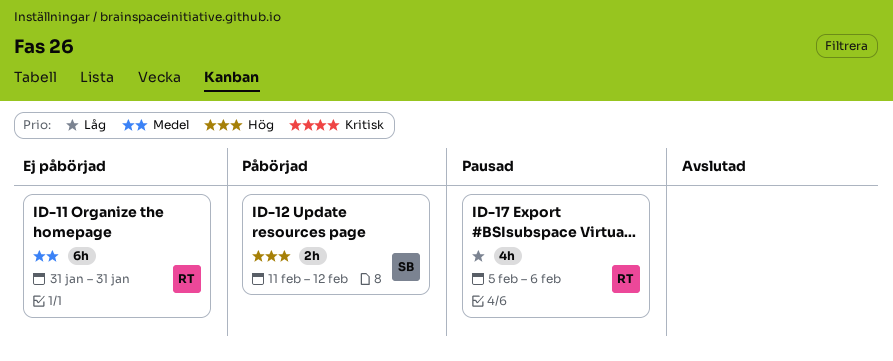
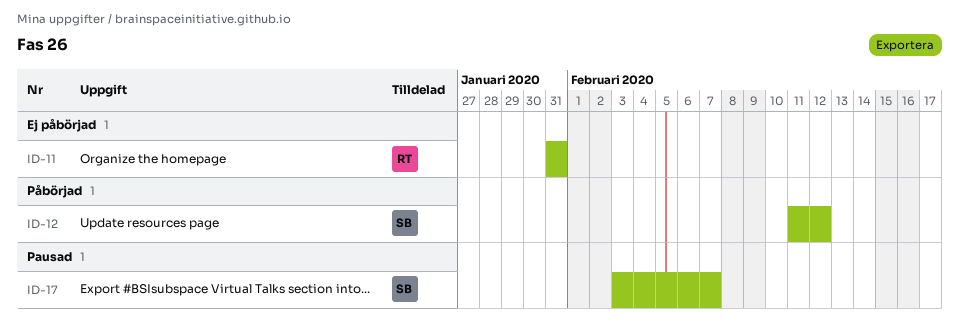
ID-17, owner: RT -> SB
ID-17, start: Feb 5 -> Feb 3
ID-17, due: Feb 6 -> Feb 7

